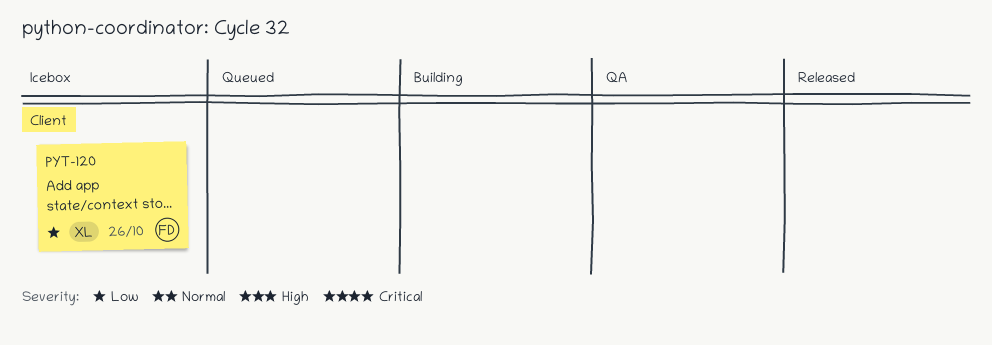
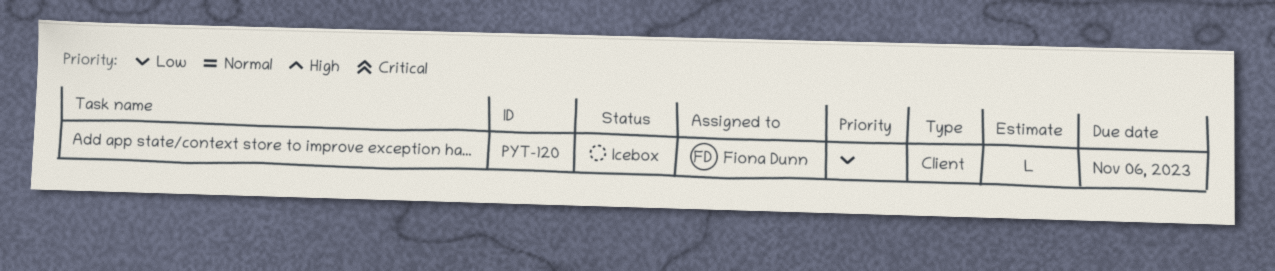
PYT-120, estimate: XL -> L
PYT-120, due: Oct 26 -> Nov 6

